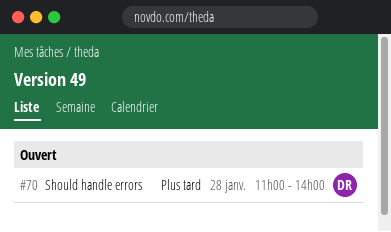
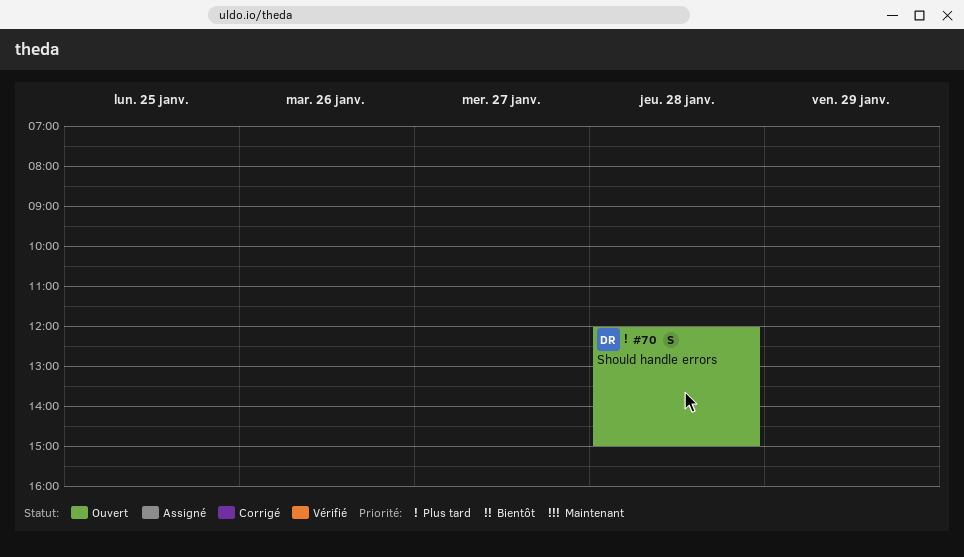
#70, begins: 11:00 -> 12:00
#70, ends: 14:00 -> 15:00

